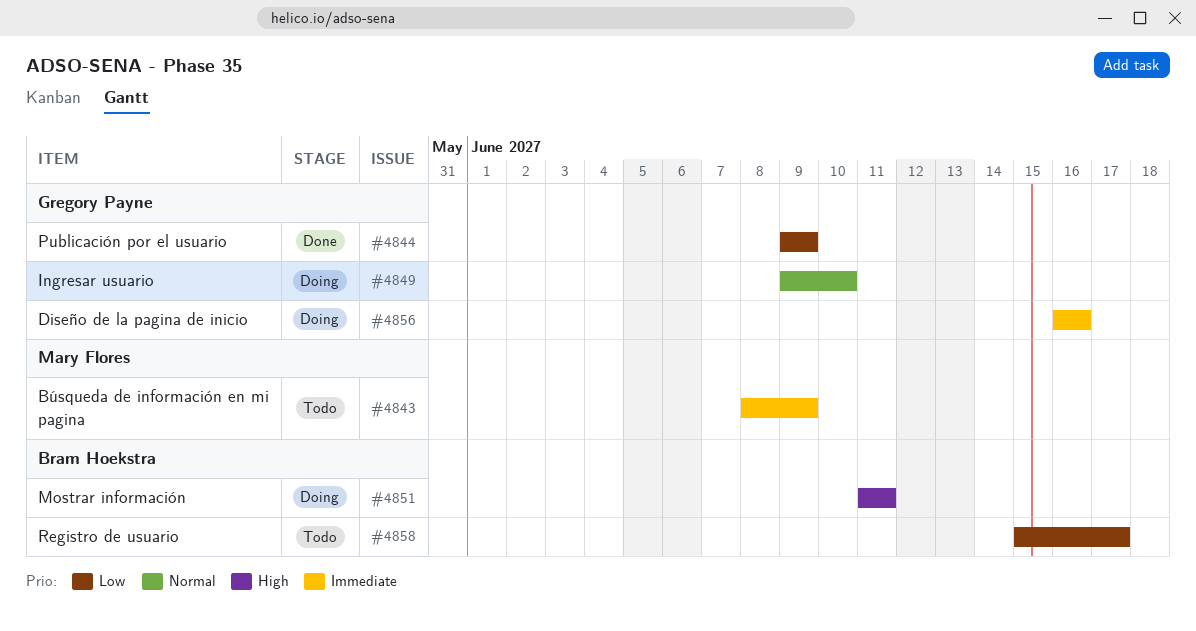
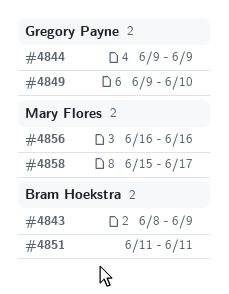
#4843, owner: Mary Flores -> Bram Hoekstra
#4856, owner: Gregory Payne -> Mary Flores
#4858, owner: Bram Hoekstra -> Mary Flores

